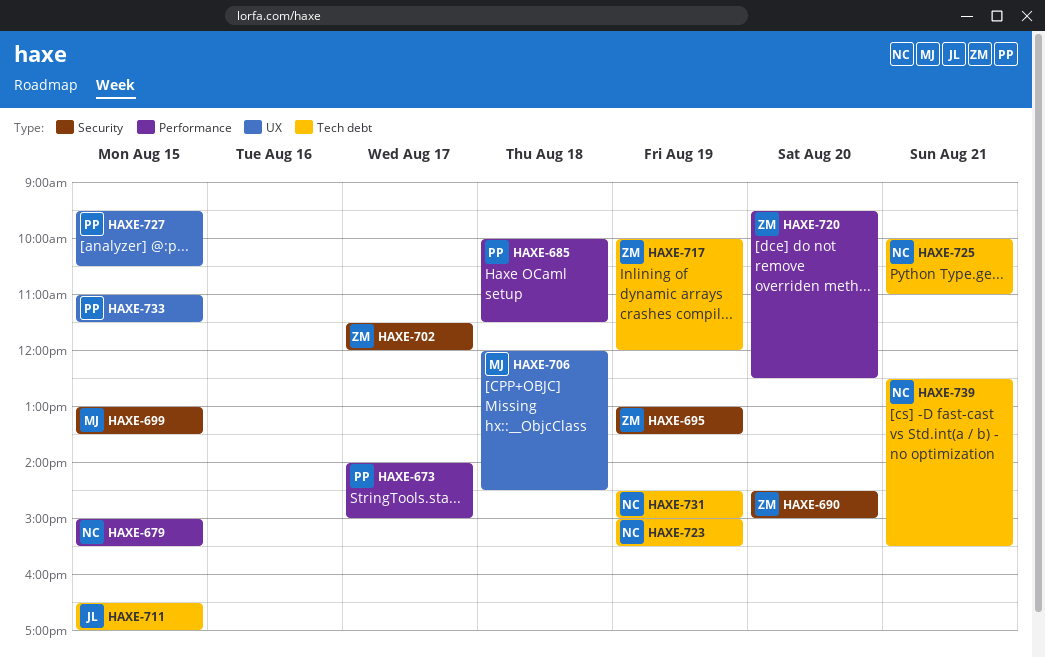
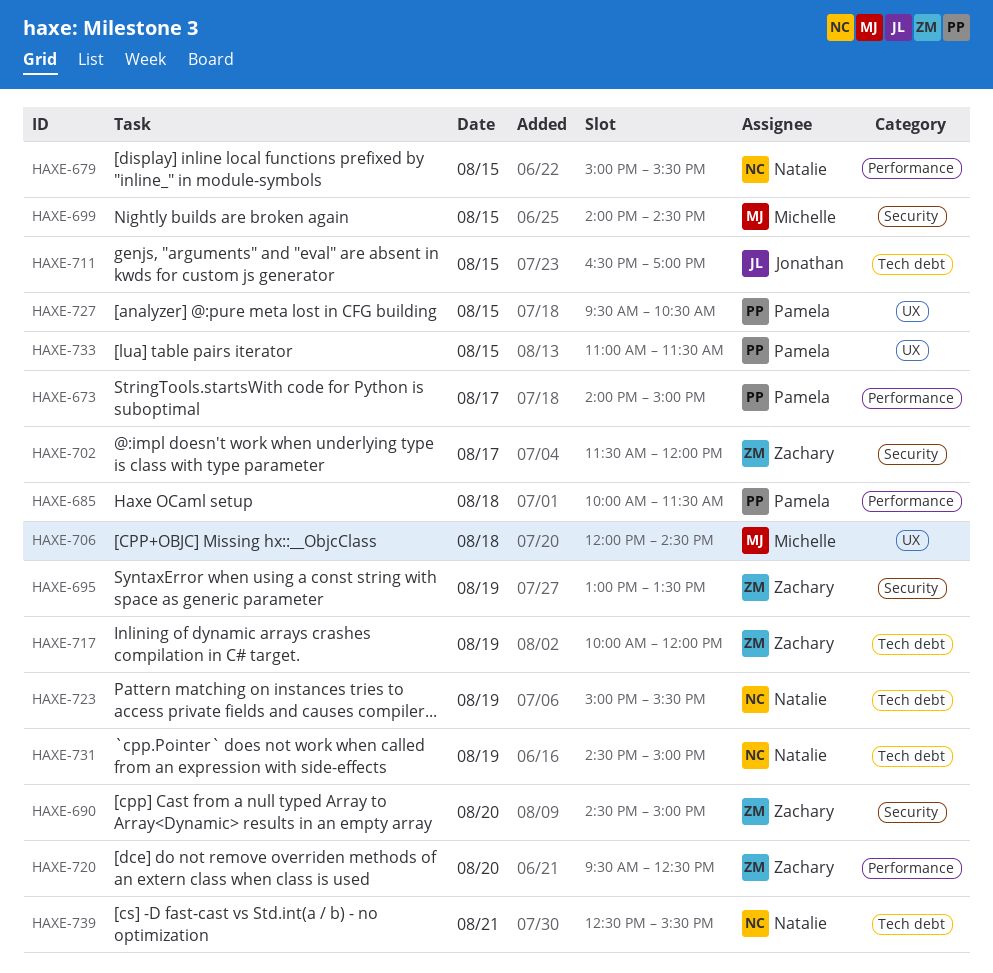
HAXE-699, begins: 13:00 -> 14:00
HAXE-699, ends: 13:30 -> 14:30
HAXE-725: present -> none

